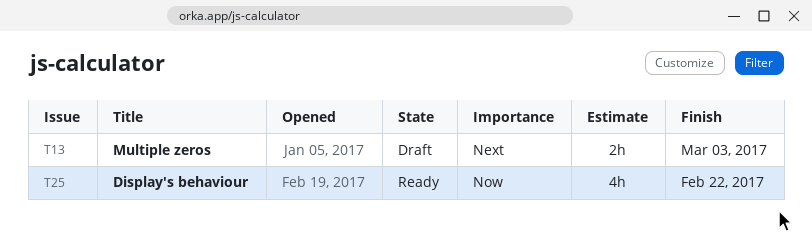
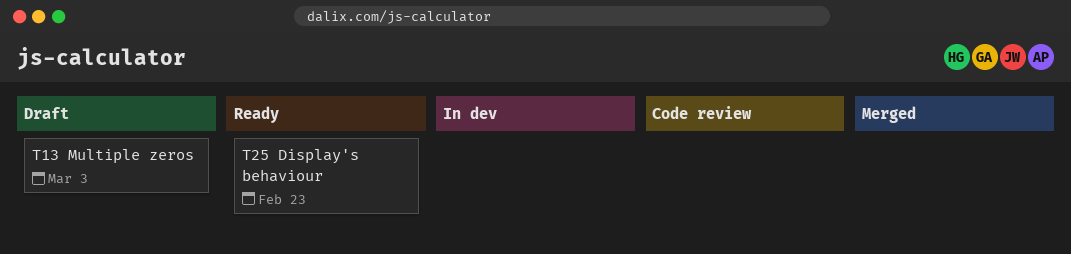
T25, due: Feb 22 -> Feb 23

